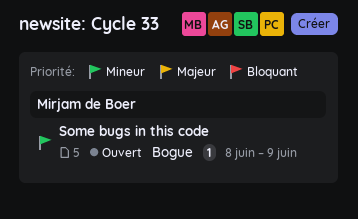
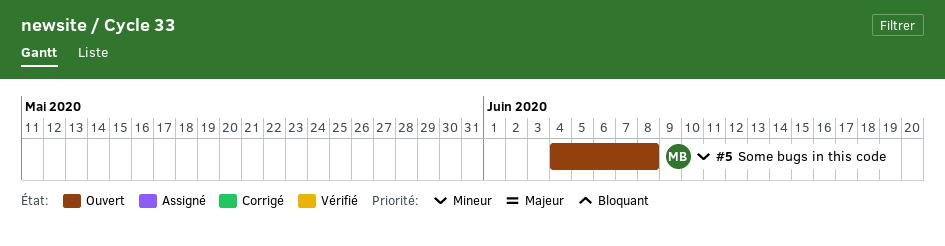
Some bugs in this code, start: Jun 8 -> Jun 4
Some bugs in this code, due: Jun 9 -> Jun 8

